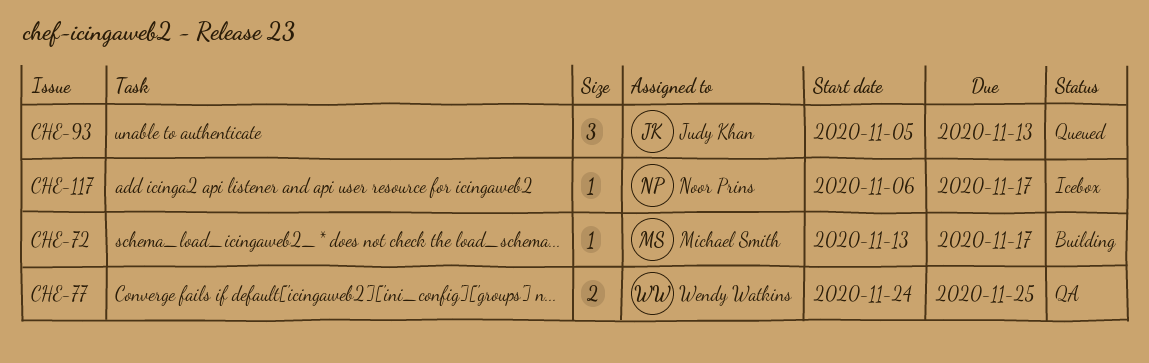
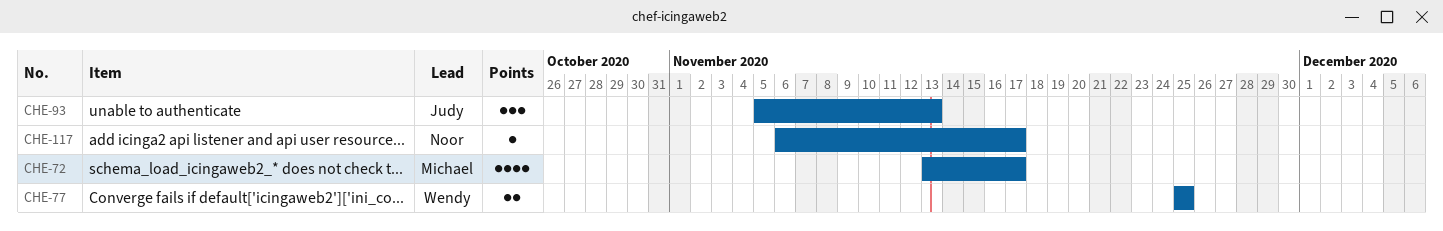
CHE-72, estimate: 1 -> 4
CHE-77, start: Nov 24 -> Nov 25

